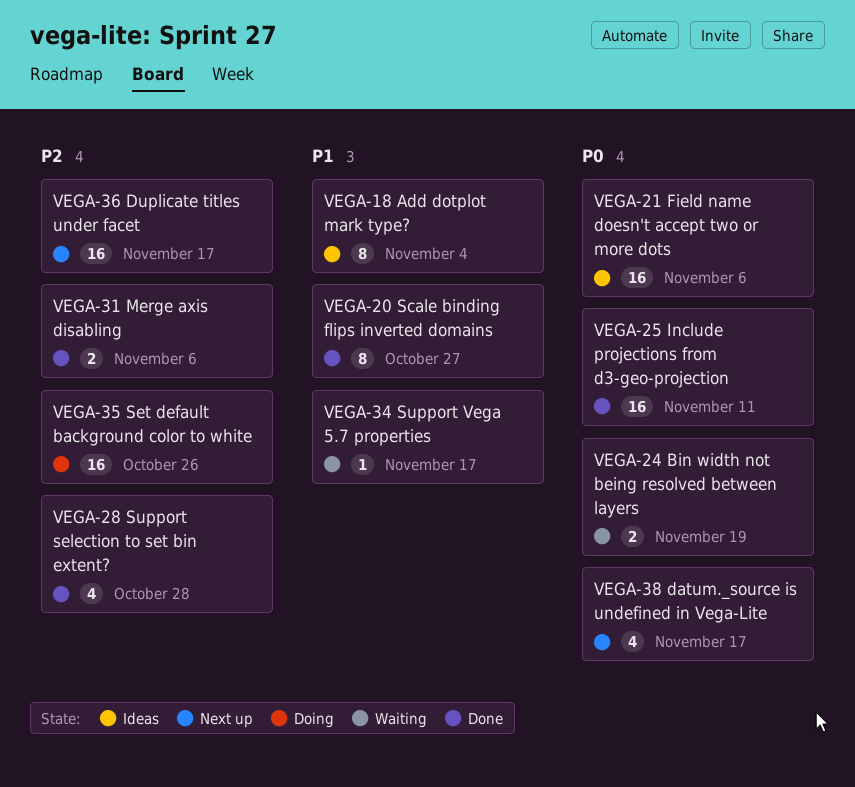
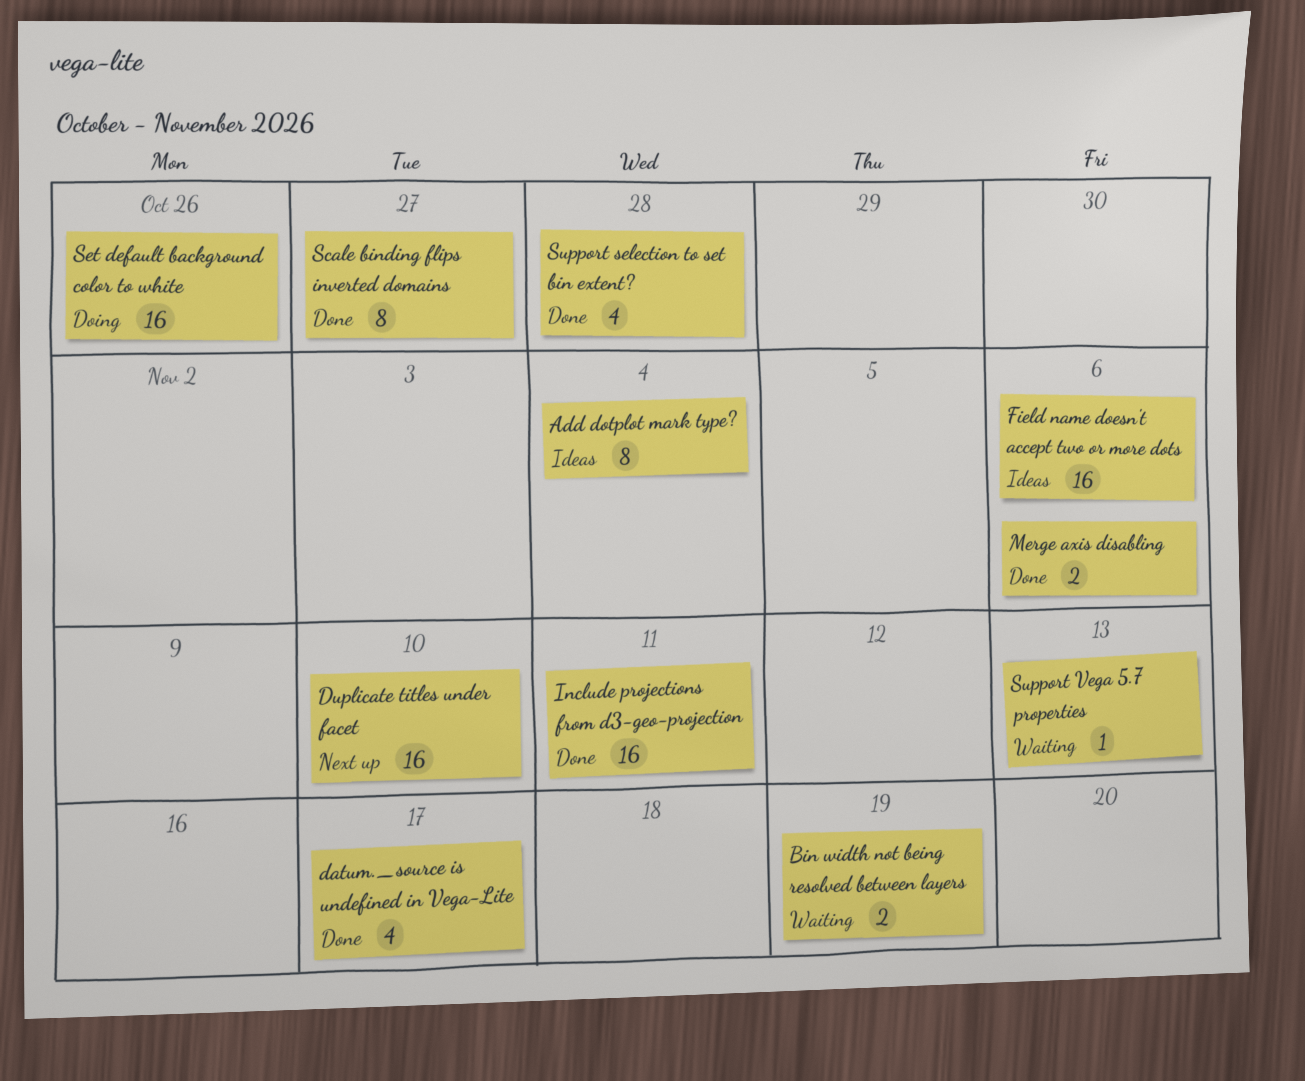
datum._source is undefined in Vega-Lite, status: Next up -> Done
Duplicate titles under facet, due: Nov 17 -> Nov 10
Support Vega 5.7 properties, due: Nov 17 -> Nov 13

